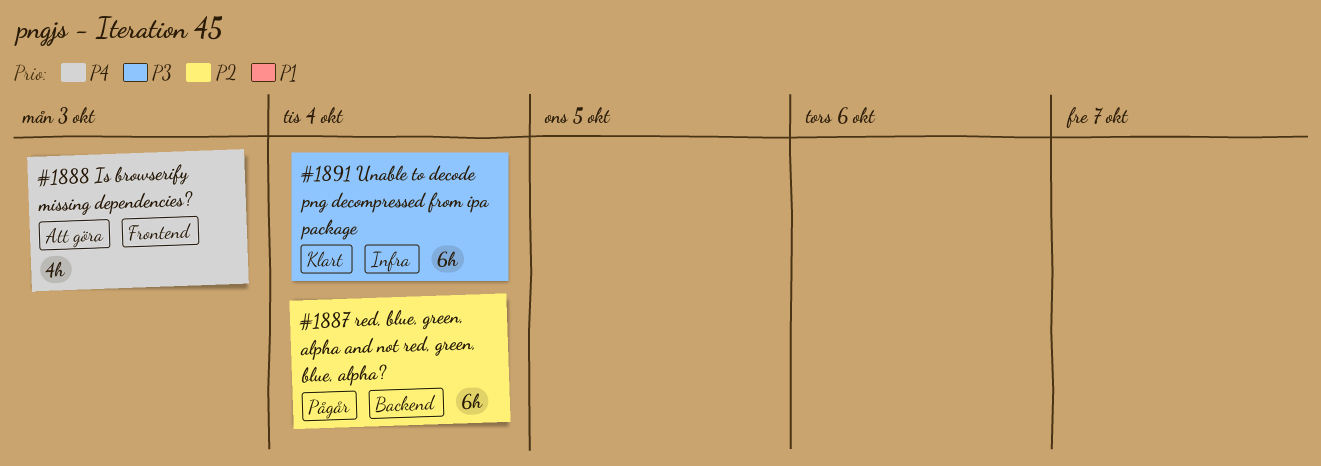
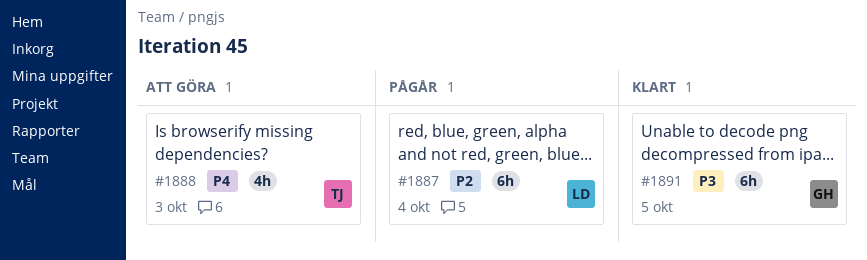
#1891, due: Oct 4 -> Oct 5

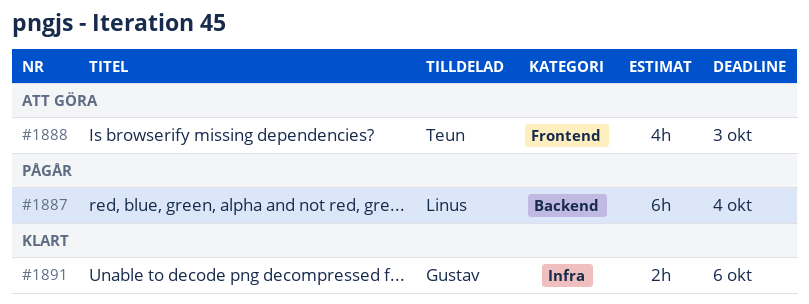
#1891, estimate: 6h -> 2h
#1891, due: Oct 5 -> Oct 6

